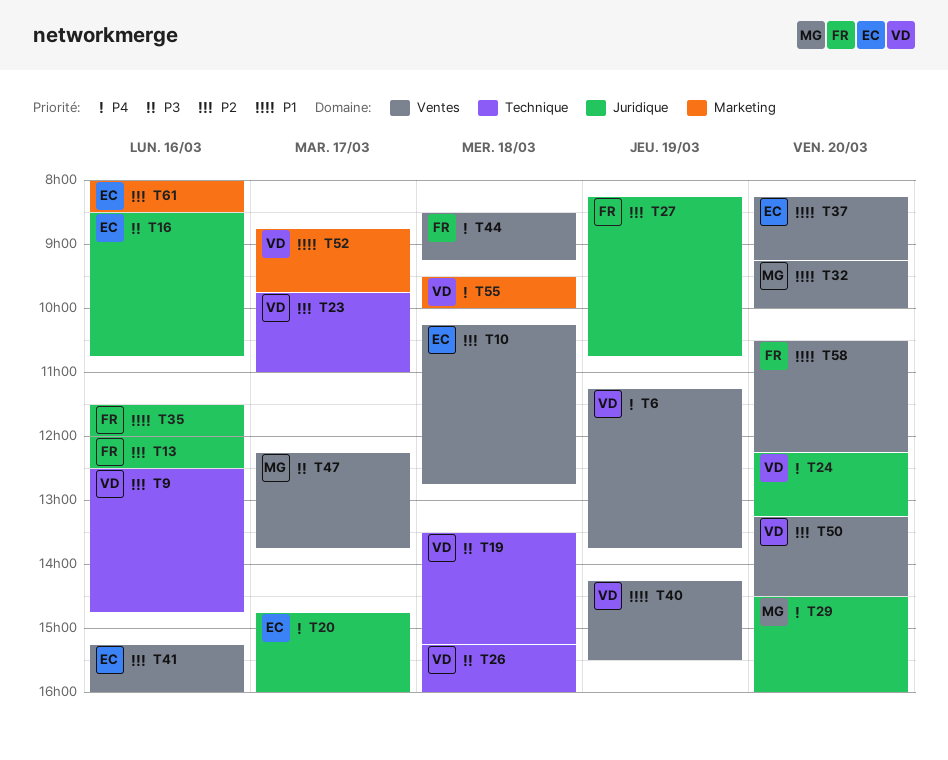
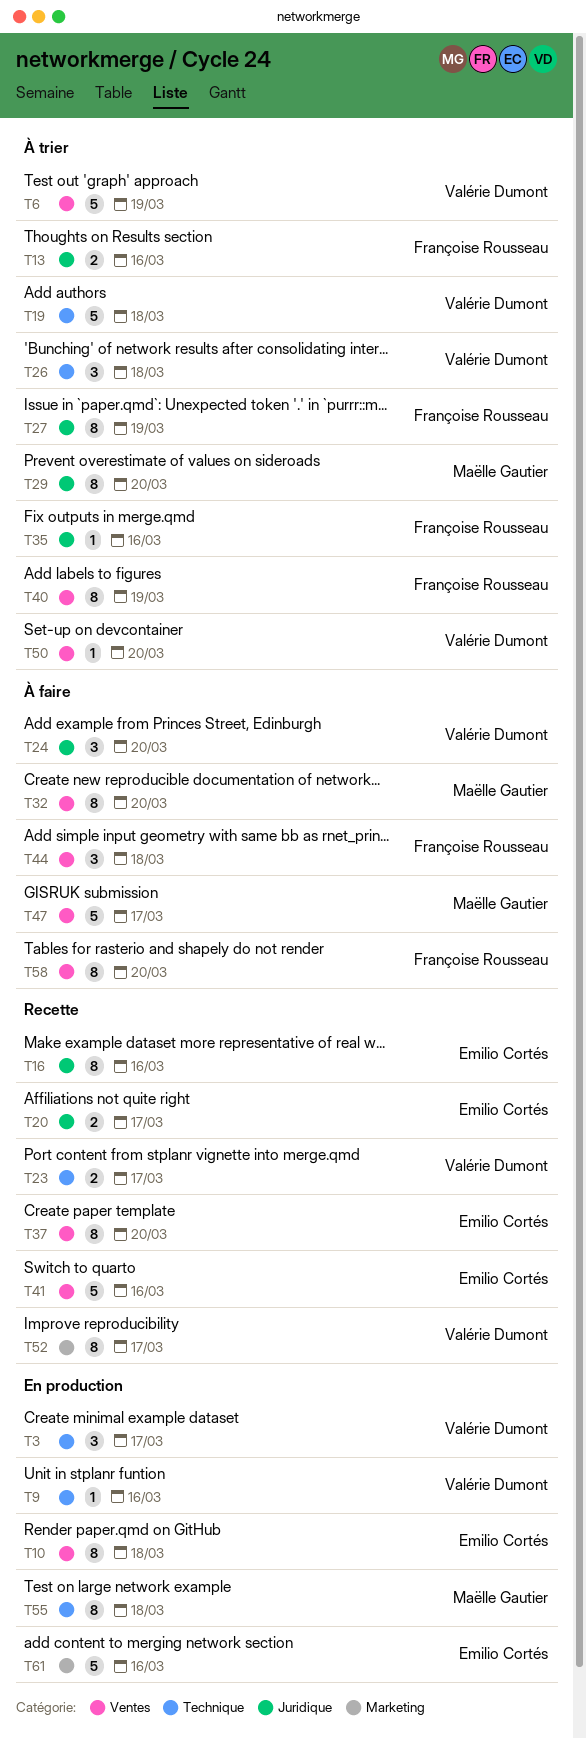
T3: none -> present
T40, owner: Valérie Dumont -> Françoise Rousseau
T55, owner: Valérie Dumont -> Maëlle Gautier
T55, label: Marketing -> Technique

